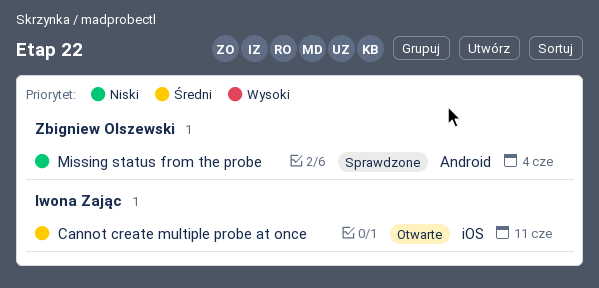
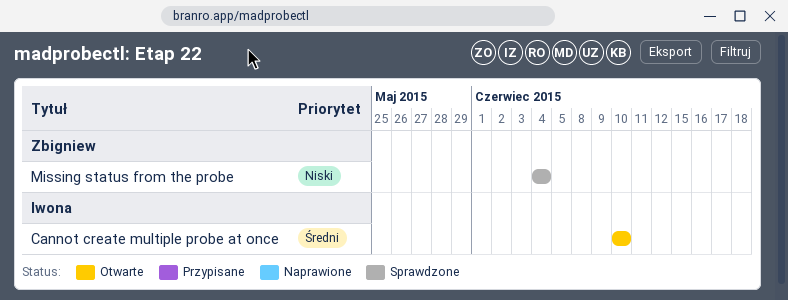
Cannot create multiple probe at once, due: Jun 11 -> Jun 10

